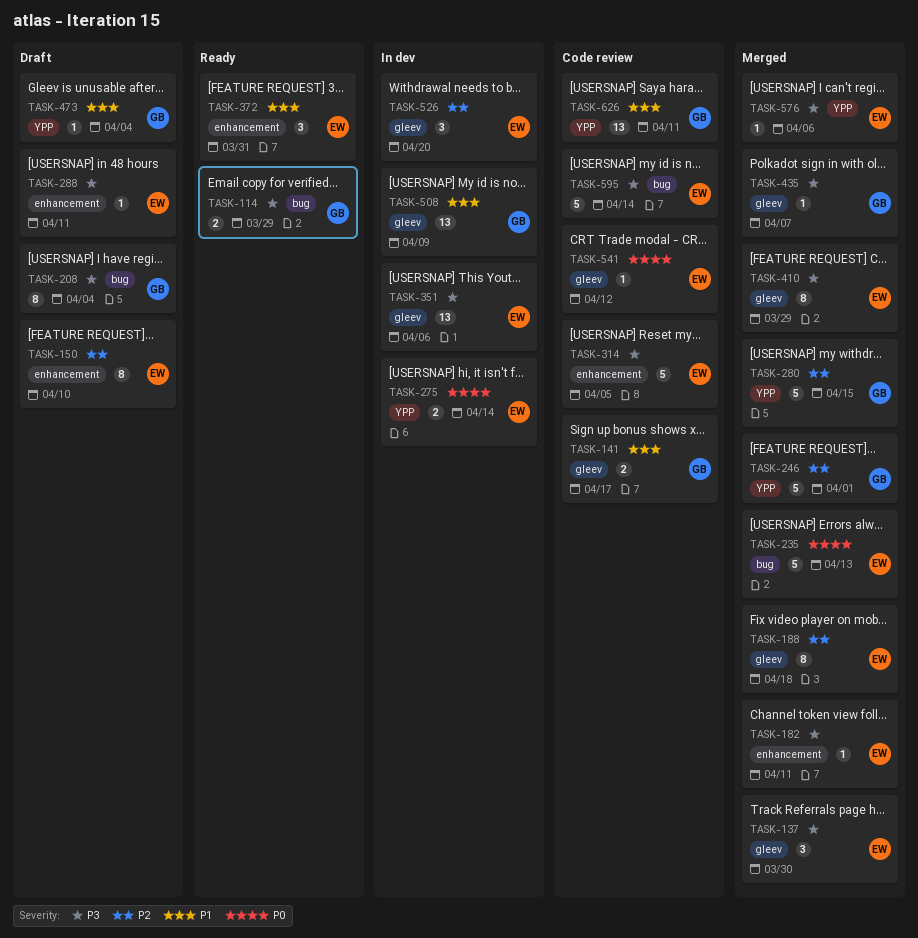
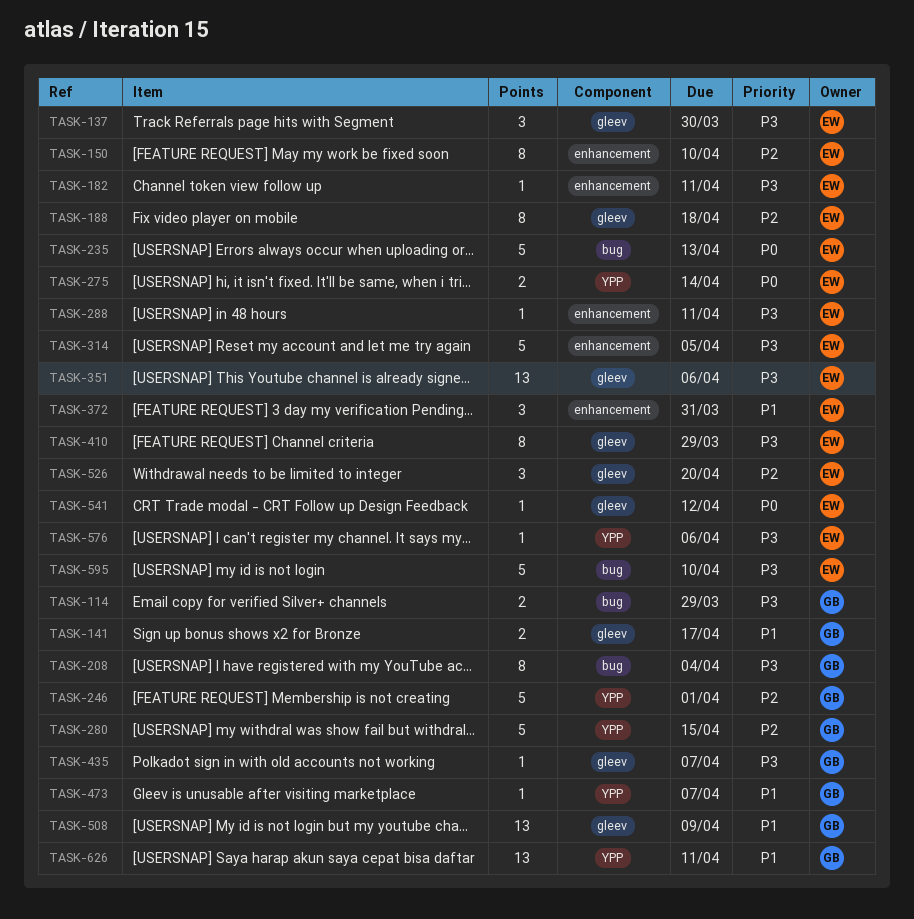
TASK-473, due: Apr 4 -> Apr 7
TASK-595, due: Apr 14 -> Apr 10

